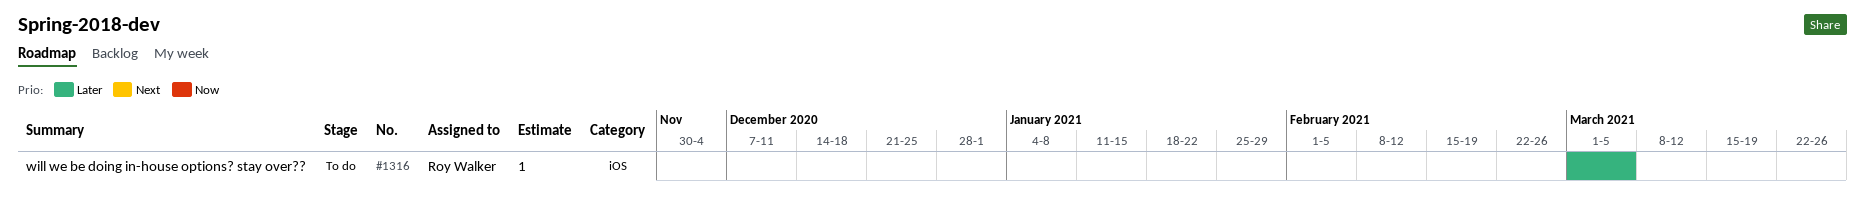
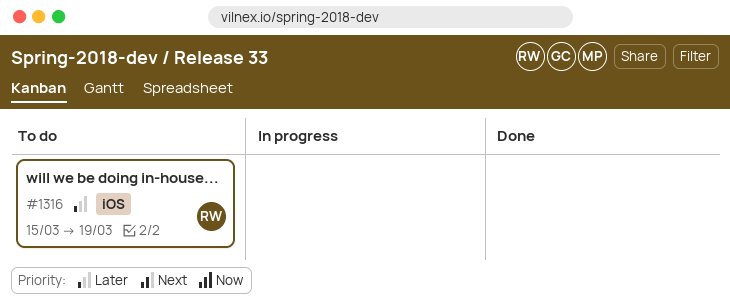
#1316, start: Mar 1 -> Mar 15
#1316, due: Mar 5 -> Mar 19

